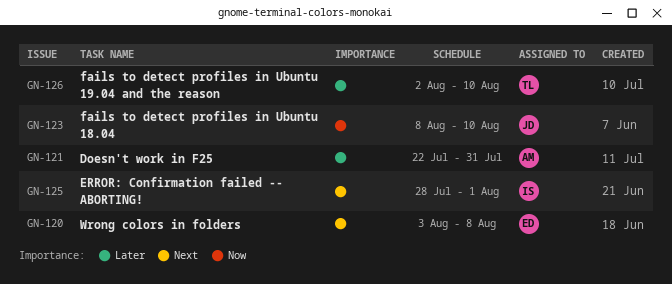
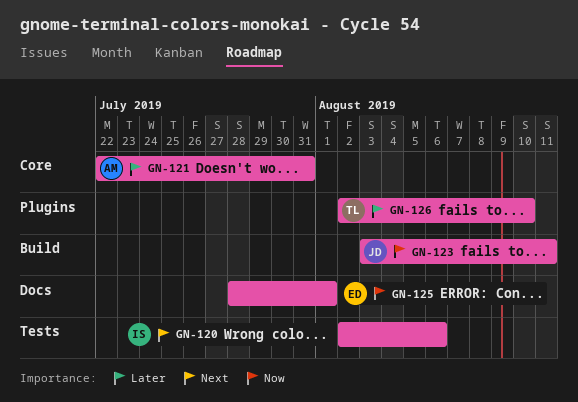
GN-120, owner: ED -> IS
GN-120, start: Aug 3 -> Aug 2
GN-120, due: Aug 8 -> Aug 6
GN-123, start: Aug 8 -> Aug 3
GN-123, due: Aug 10 -> Aug 11
GN-125, owner: IS -> ED
GN-125, priority: Next -> Now

